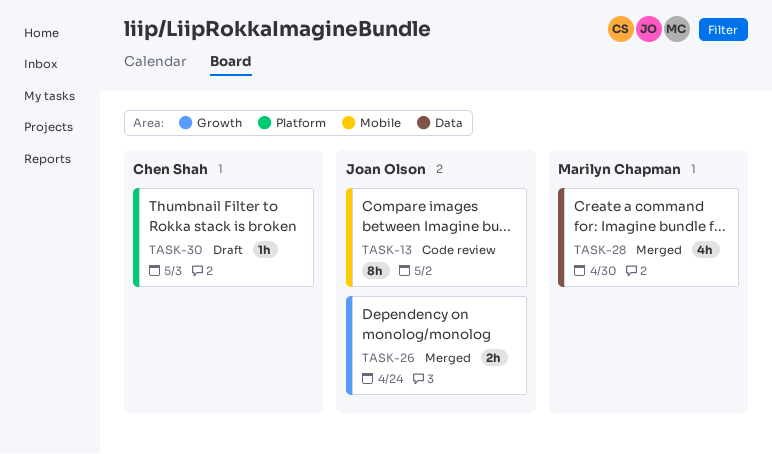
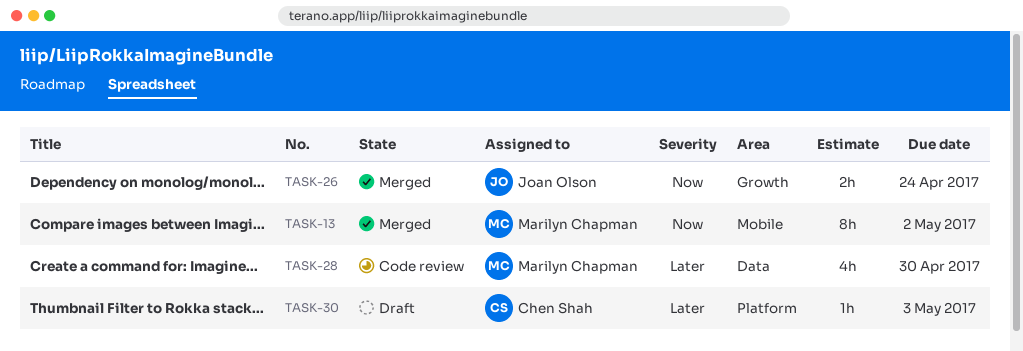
TASK-13, status: Code review -> Merged
TASK-13, owner: Joan Olson -> Marilyn Chapman
TASK-28, status: Merged -> Code review

